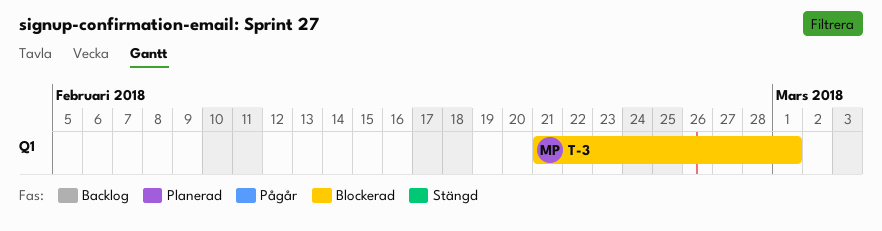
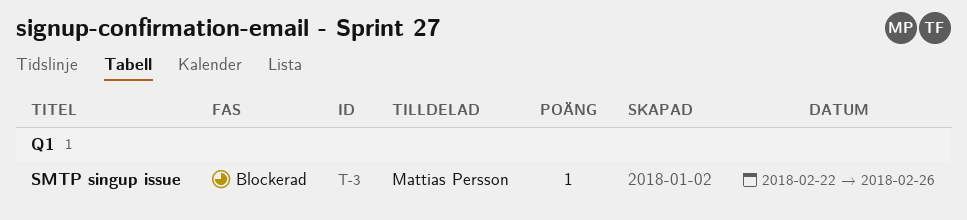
T-3, start: Feb 21 -> Feb 22
T-3, due: Mar 1 -> Feb 26

